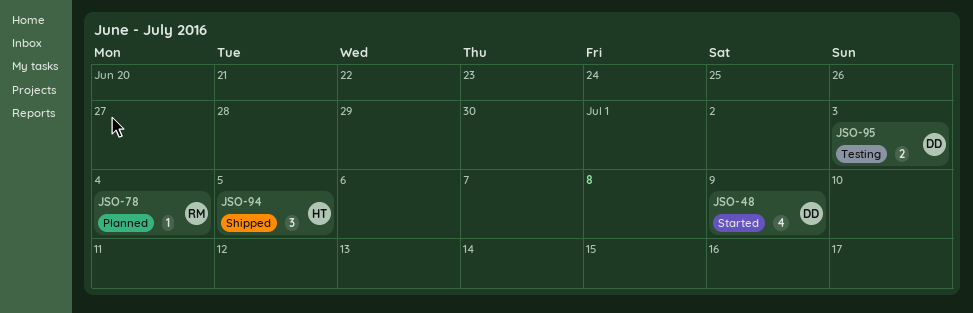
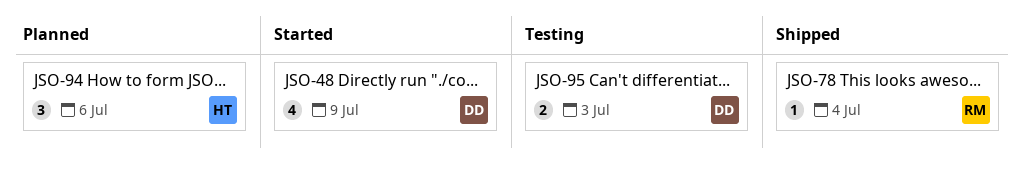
JSO-78, status: Planned -> Shipped
JSO-94, status: Shipped -> Planned
JSO-94, due: Jul 5 -> Jul 6

